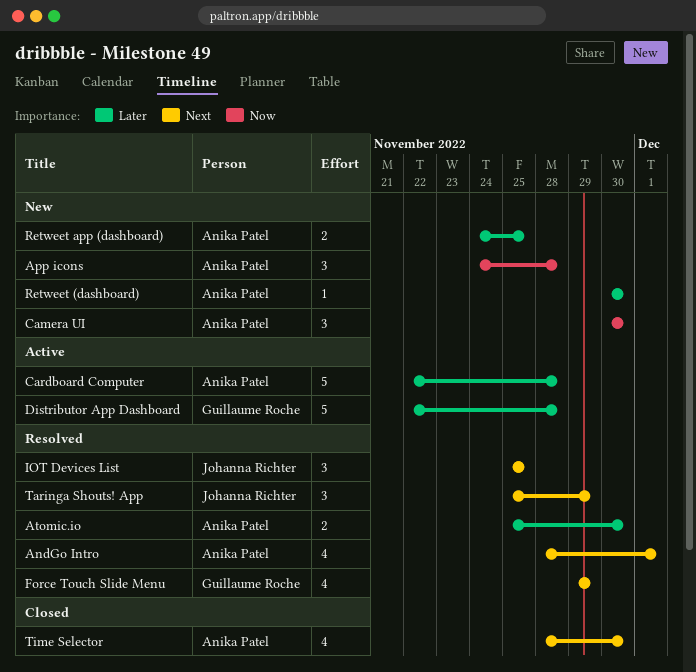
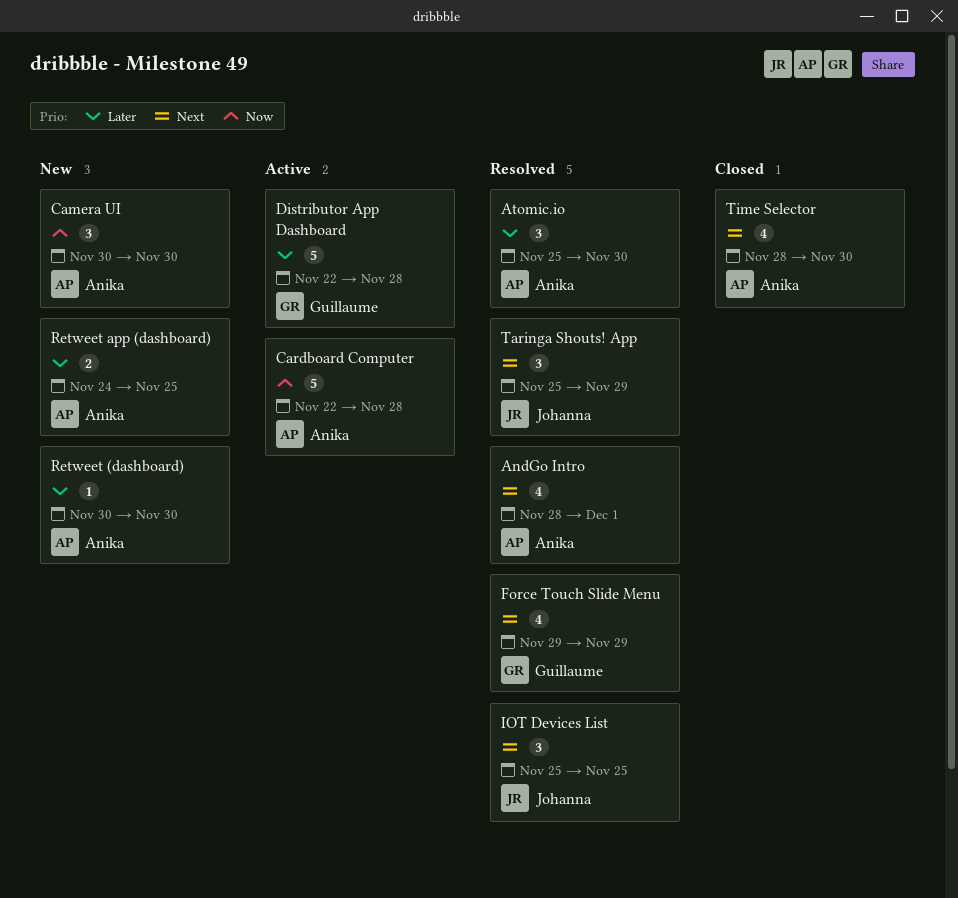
App icons: present -> none
Atomic.io, estimate: 2 -> 3
Cardboard Computer, priority: Later -> Now

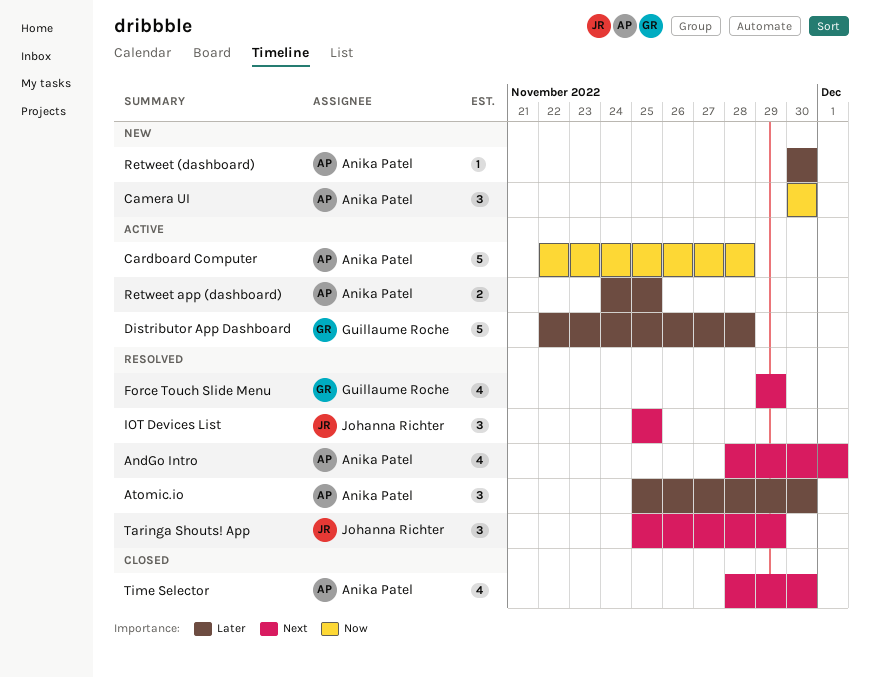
Retweet app (dashboard), status: New -> Active

